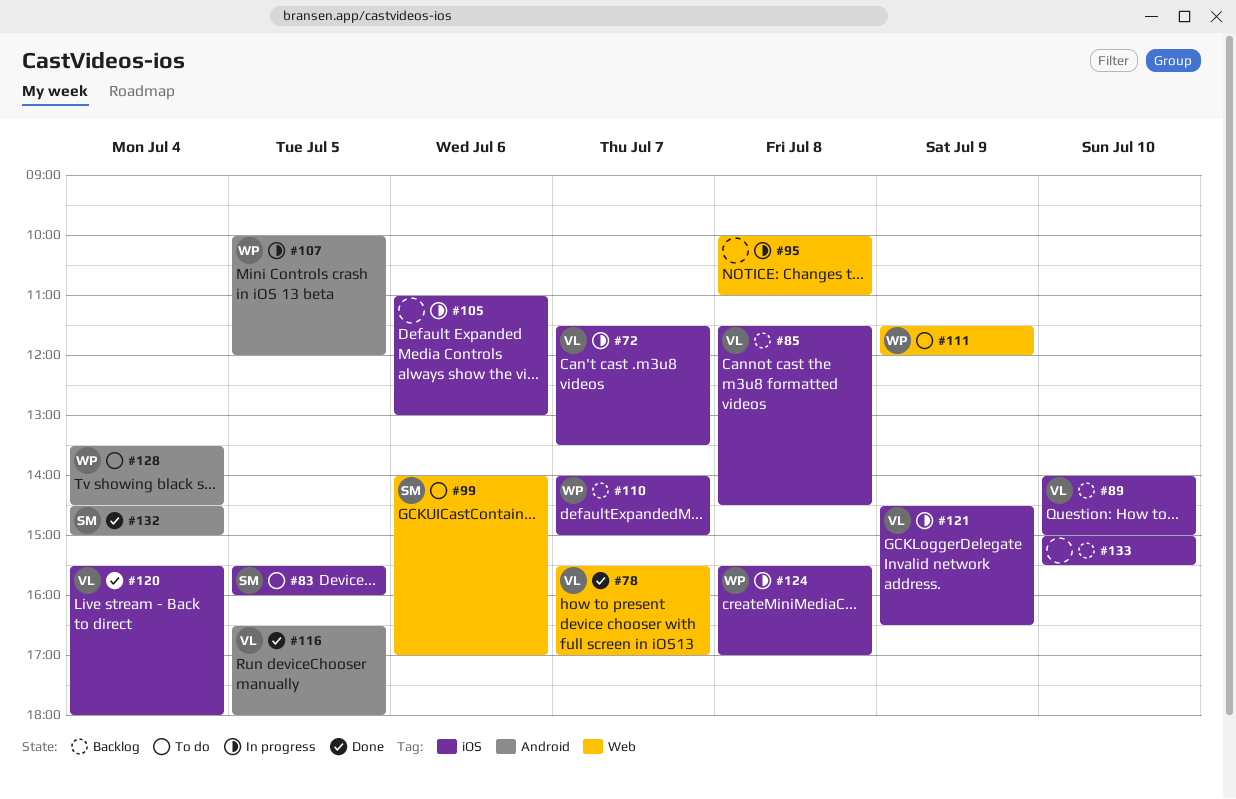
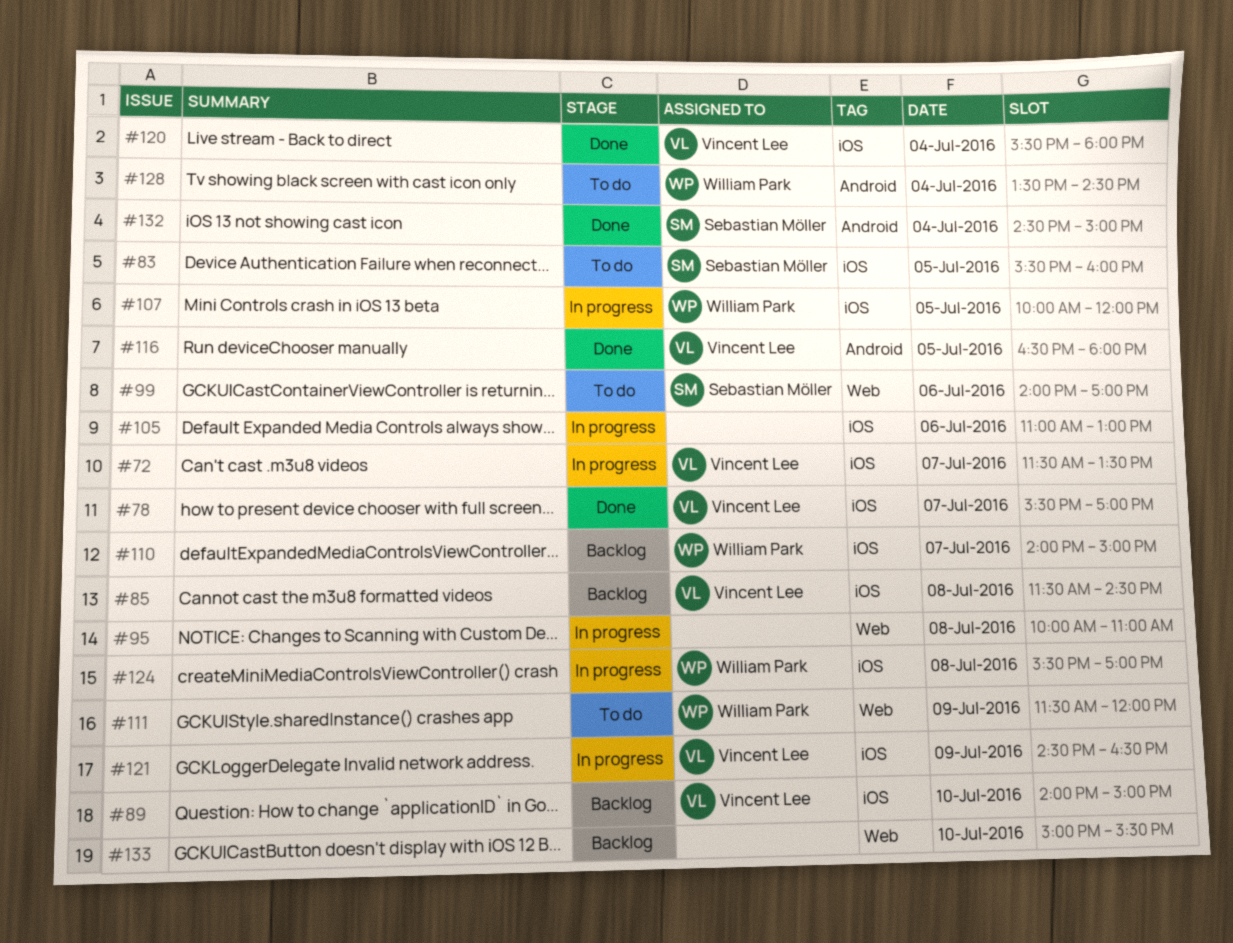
#78, label: Web -> iOS
#107, label: Android -> iOS
#133, label: iOS -> Web

